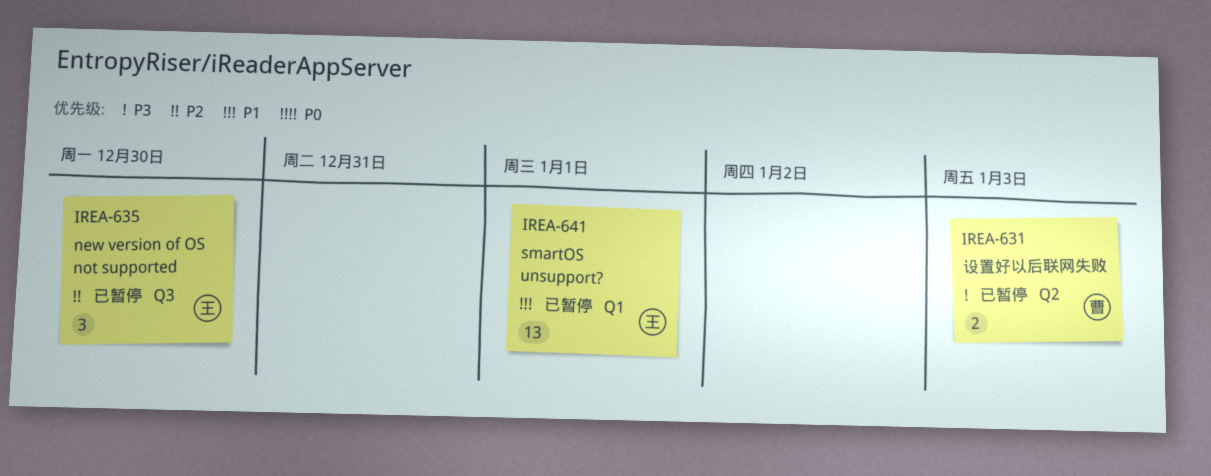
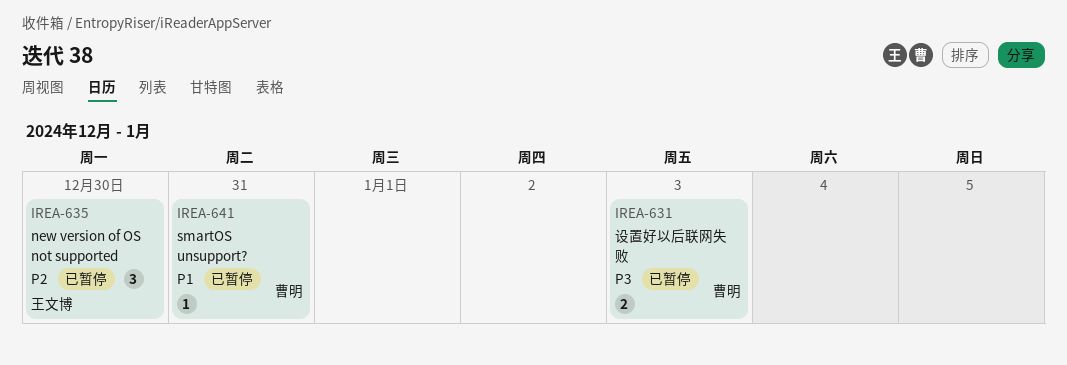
IREA-641, owner: 王文博 -> 曹明
IREA-641, estimate: 13 -> 1
IREA-641, due: Jan 1 -> Dec 31

